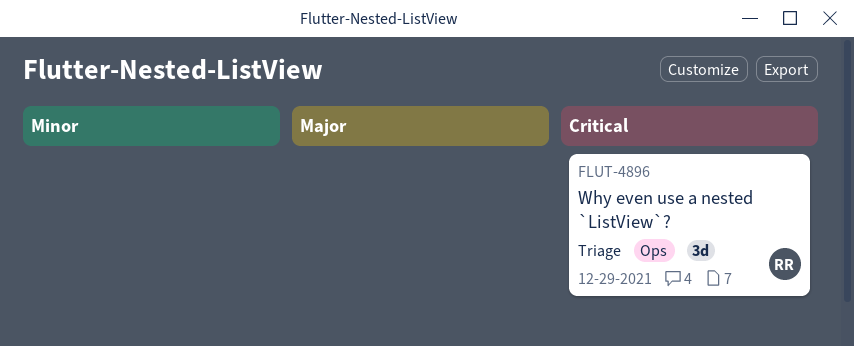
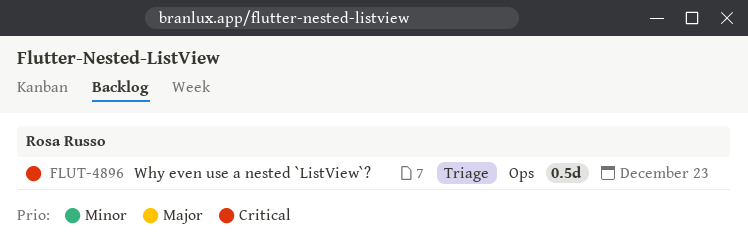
FLUT-4896, estimate: 3d -> 0.5d
FLUT-4896, due: Dec 29 -> Dec 23

